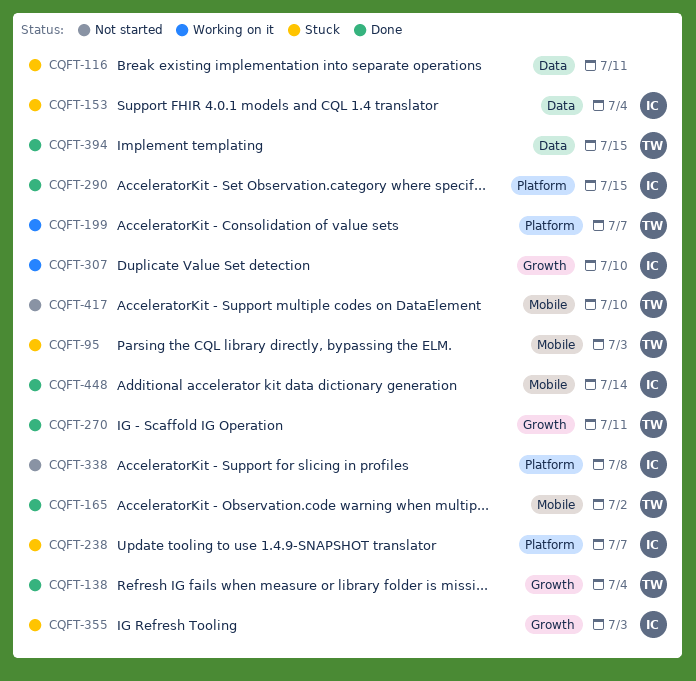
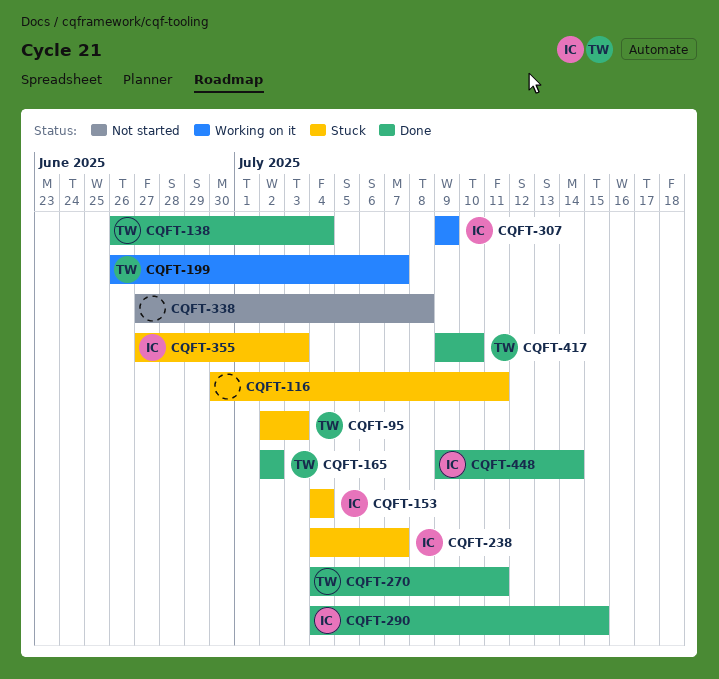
CQFT-307, due: Jul 10 -> Jul 9
CQFT-338, owner: IC -> none
CQFT-394: present -> none
CQFT-417, status: Not started -> Done

